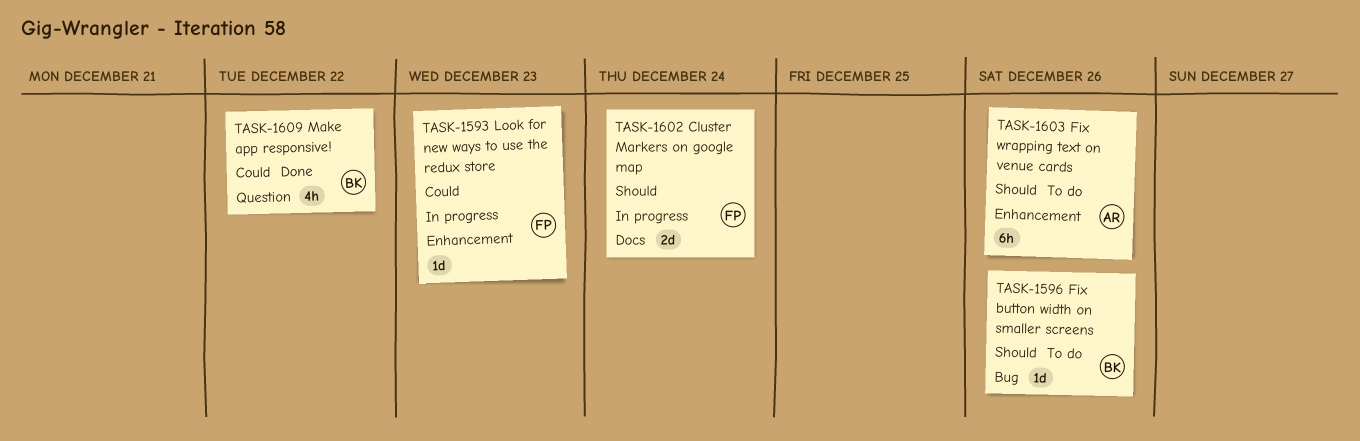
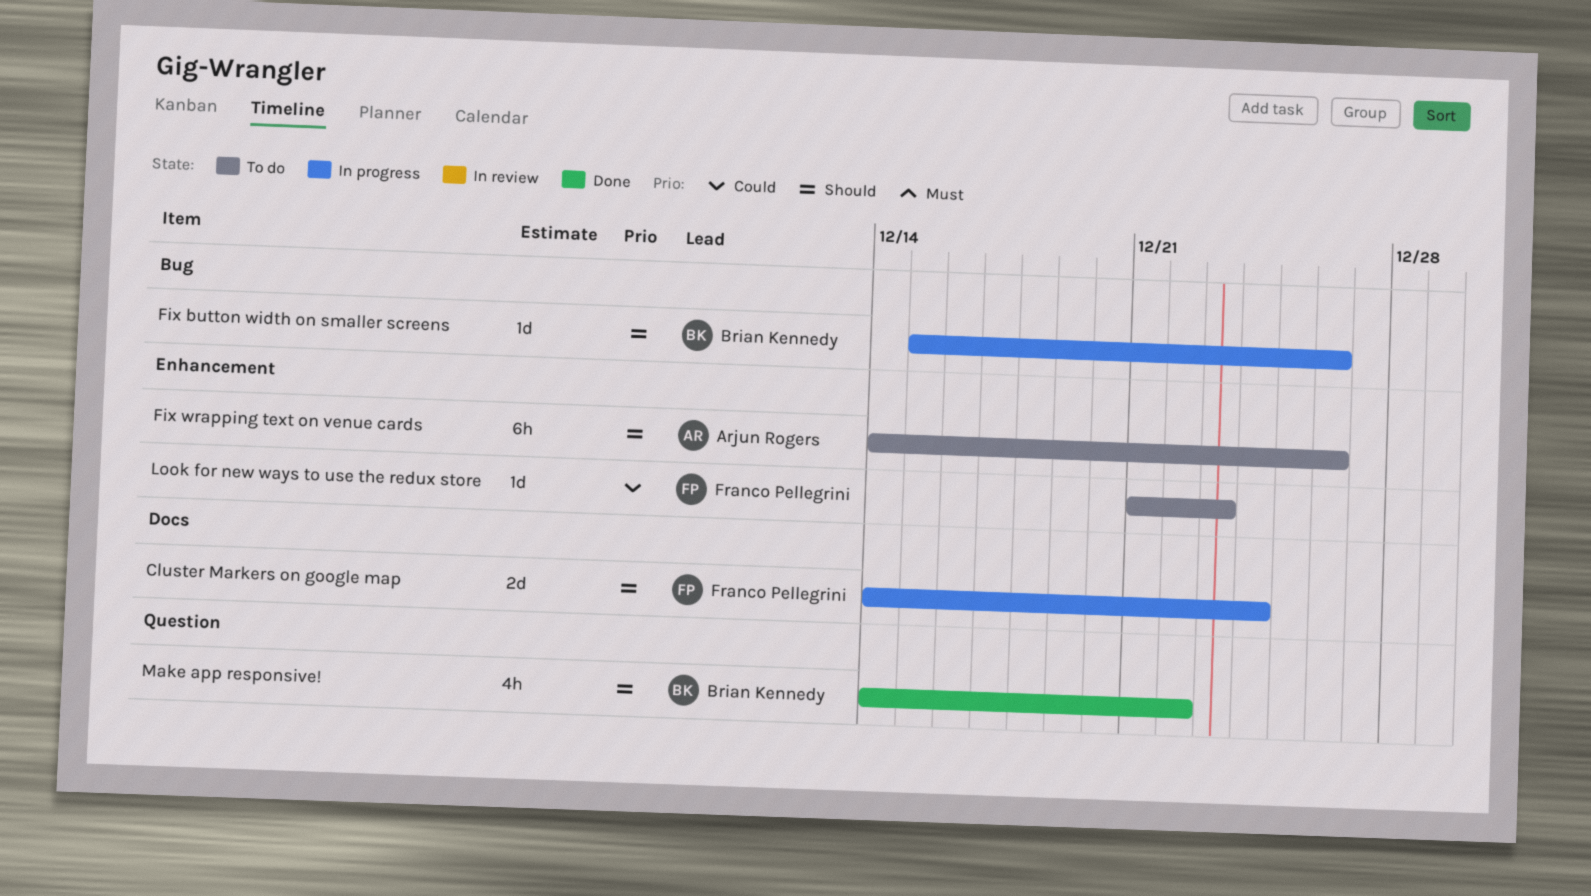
Fix button width on smaller screens, status: To do -> In progress
Look for new ways to use the redux store, status: In progress -> To do
Make app responsive!, priority: Could -> Should

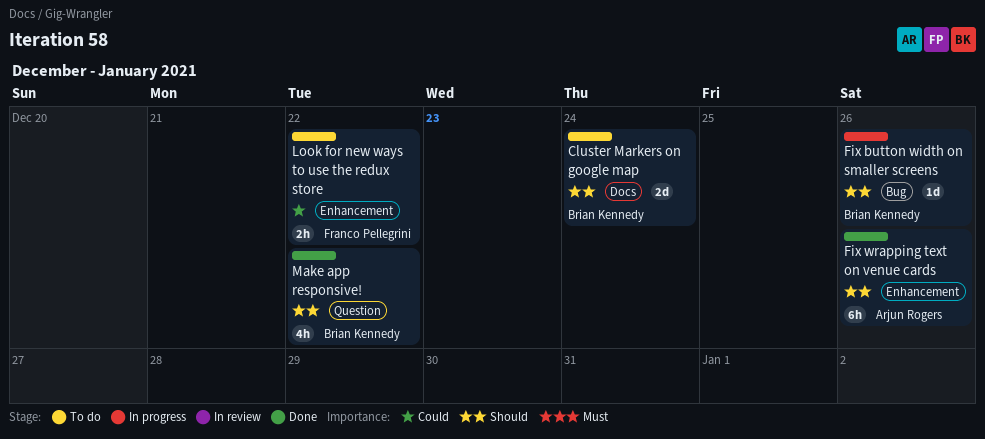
Cluster Markers on google map, status: In progress -> To do
Cluster Markers on google map, owner: Franco Pellegrini -> Brian Kennedy
Fix wrapping text on venue cards, status: To do -> Done
Look for new ways to use the redux store, estimate: 1d -> 2h
Look for new ways to use the redux store, due: Dec 23 -> Dec 22

